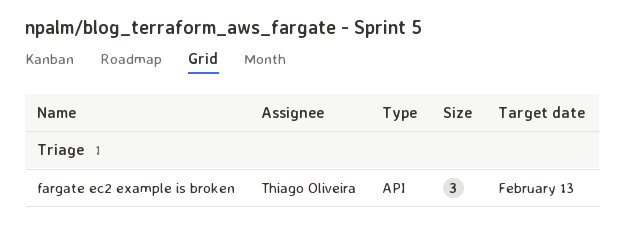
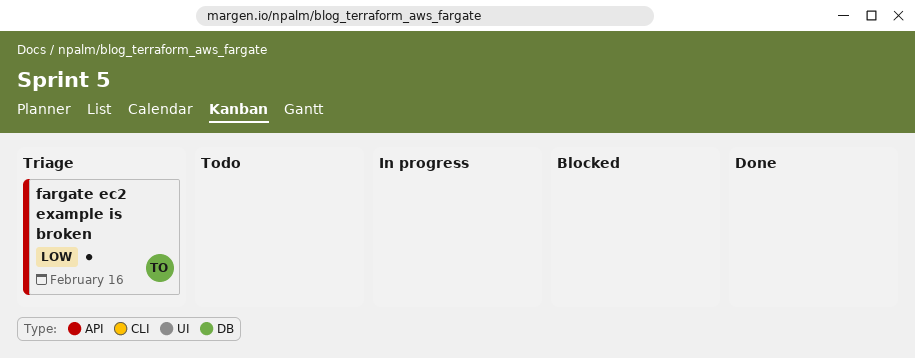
fargate ec2 example is broken, estimate: 3 -> 1
fargate ec2 example is broken, due: Feb 13 -> Feb 16

